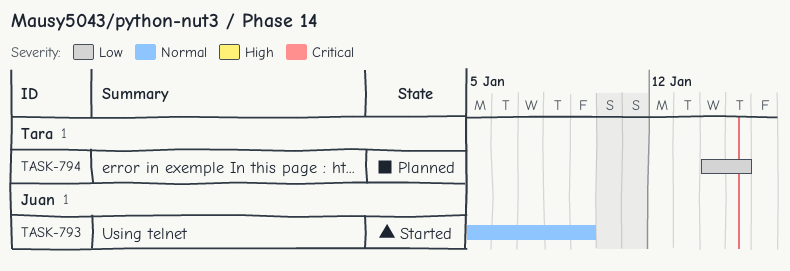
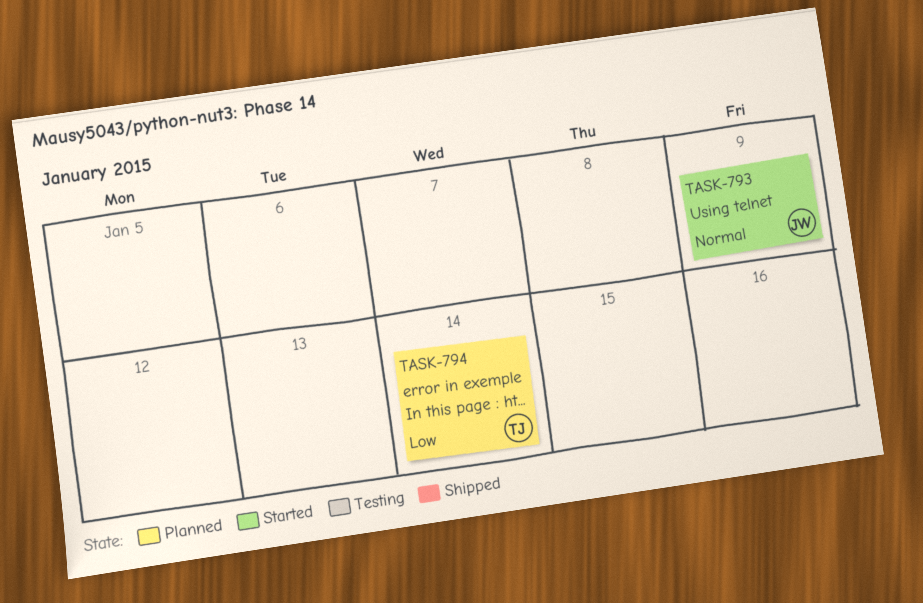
TASK-794, due: Jan 15 -> Jan 14

